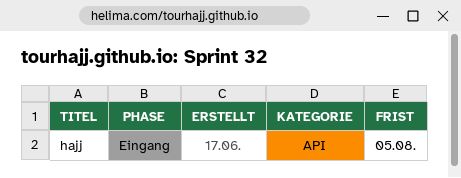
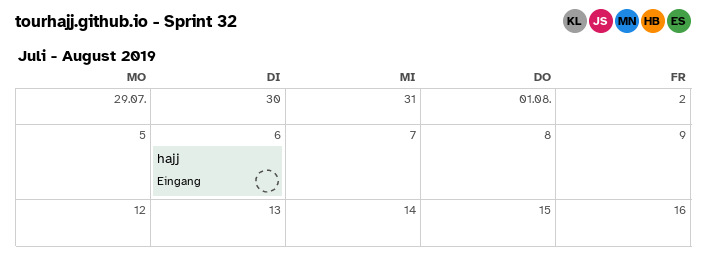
hajj, due: Aug 5 -> Aug 6

